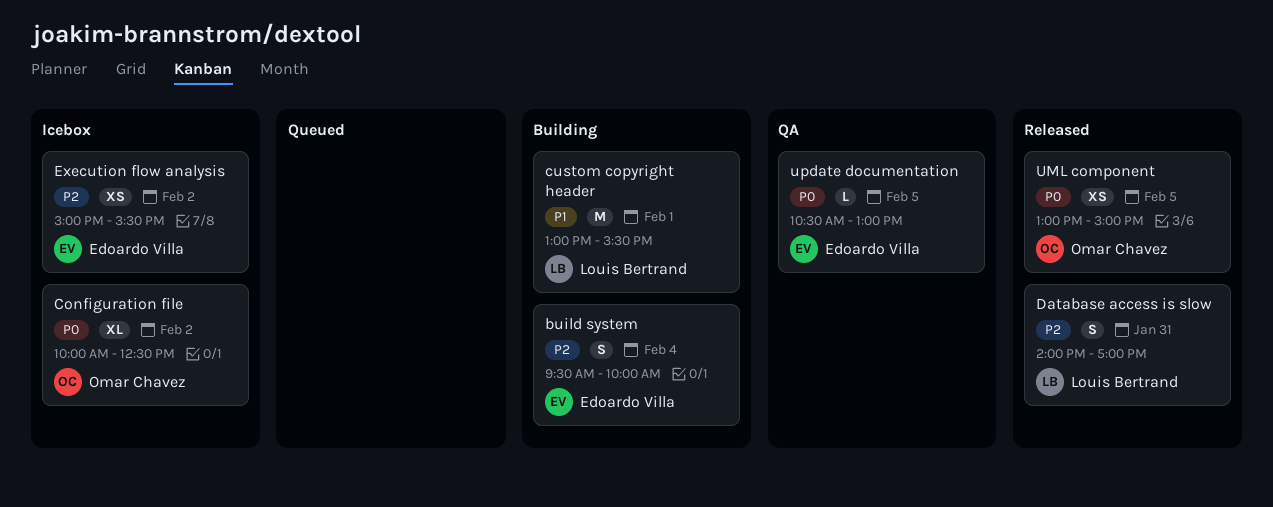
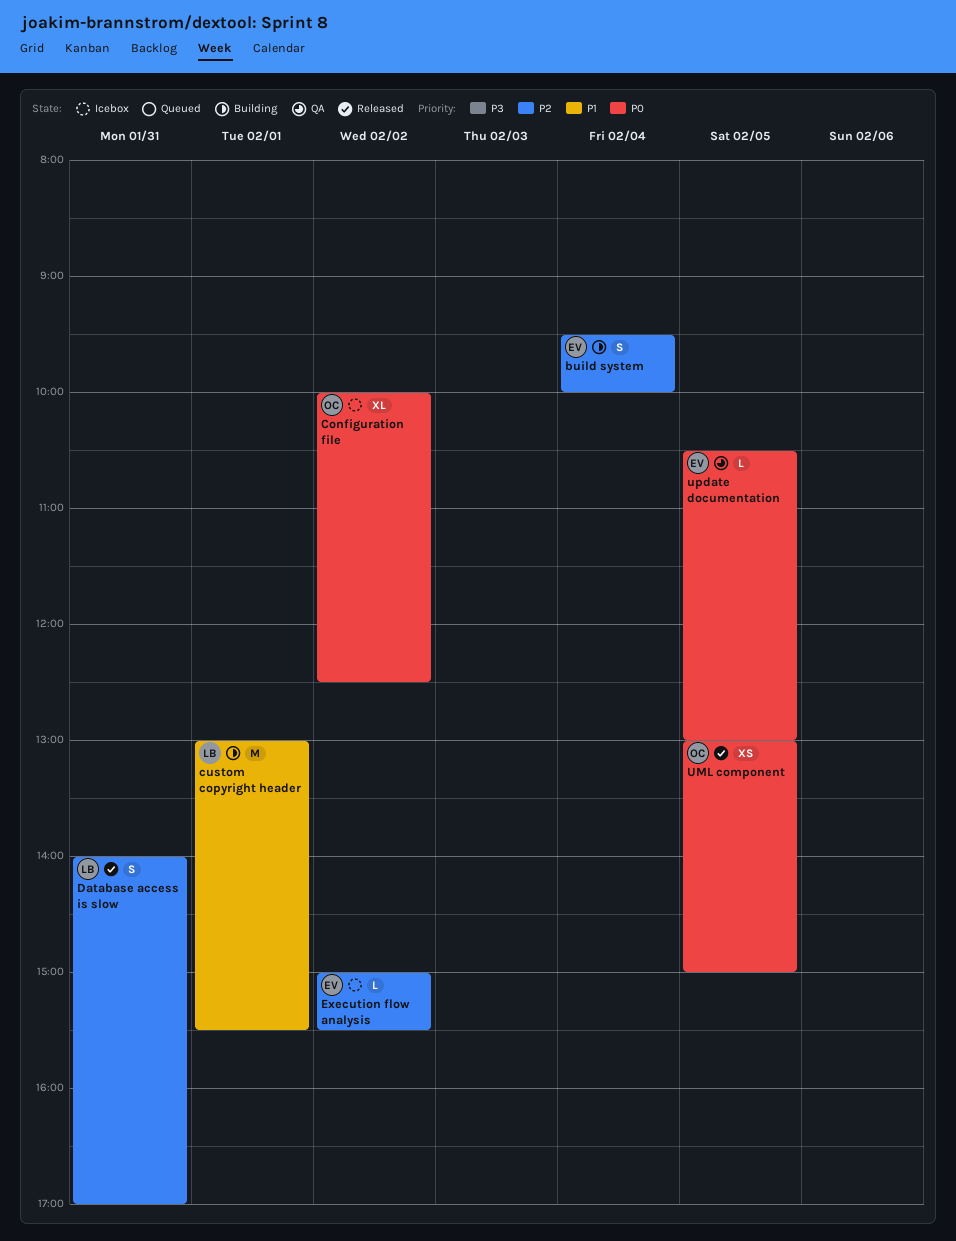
Execution flow analysis, estimate: XS -> L

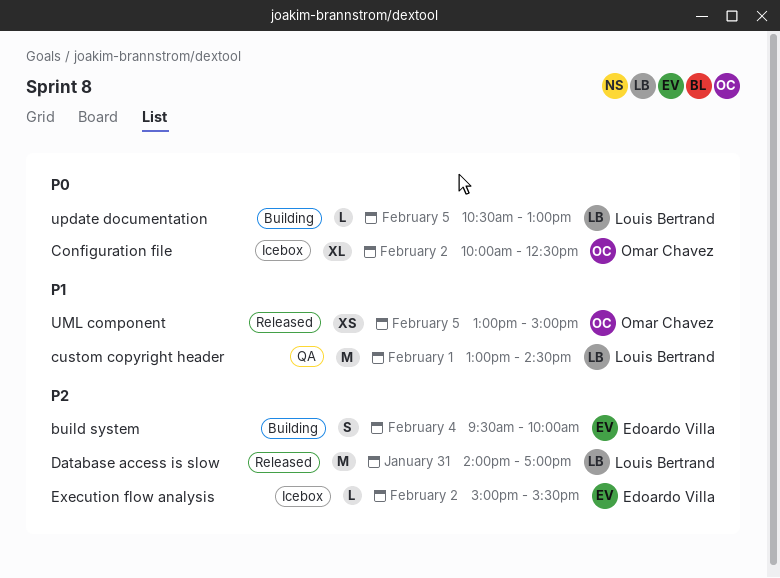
custom copyright header, status: Building -> QA
custom copyright header, ends: 15:30 -> 14:30
Database access is slow, estimate: S -> M
UML component, priority: P0 -> P1
update documentation, status: QA -> Building
update documentation, owner: Edoardo Villa -> Louis Bertrand

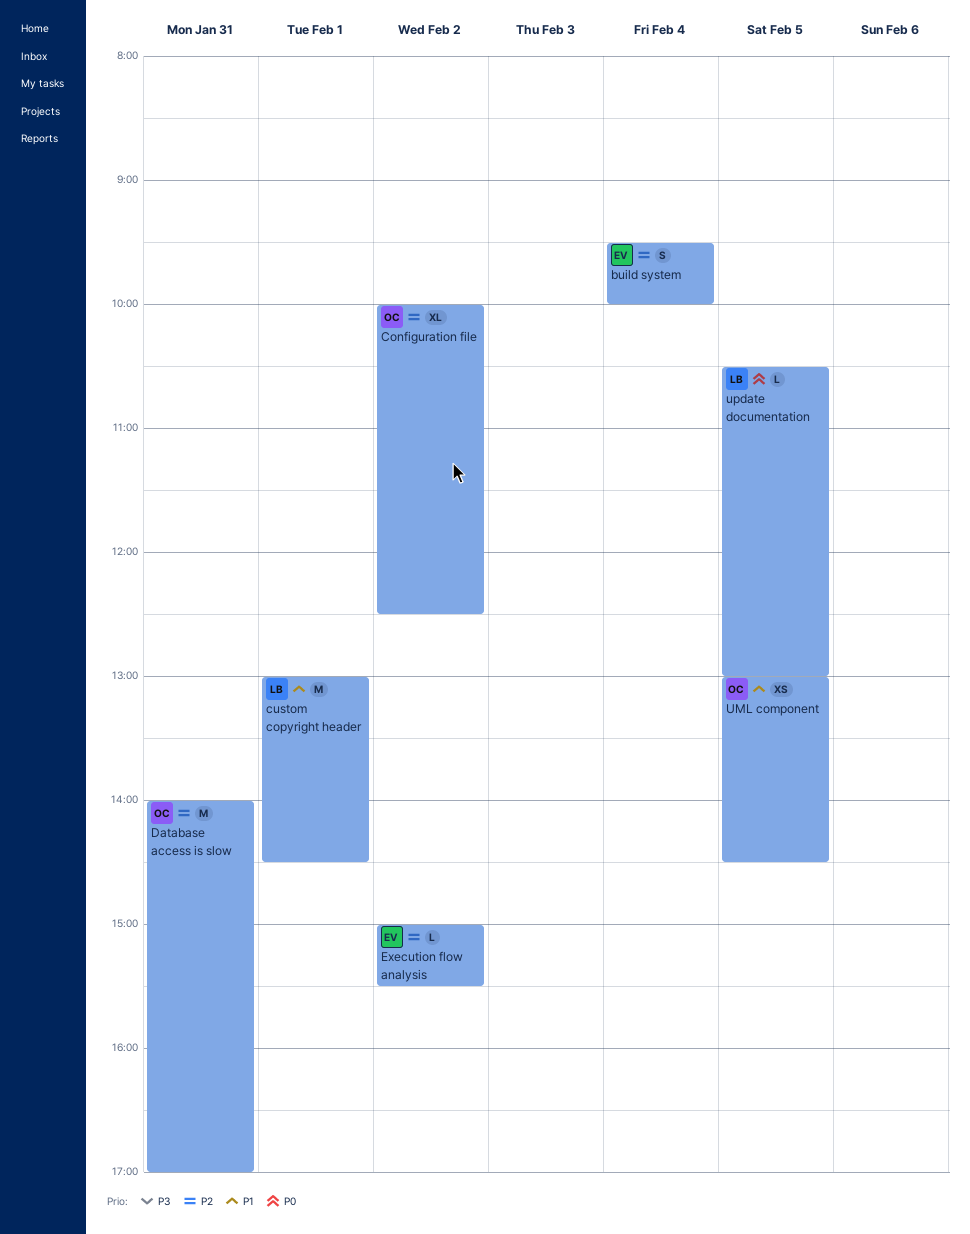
Configuration file, priority: P0 -> P2
Database access is slow, owner: Louis Bertrand -> Omar Chavez
UML component, ends: 15:00 -> 14:30

